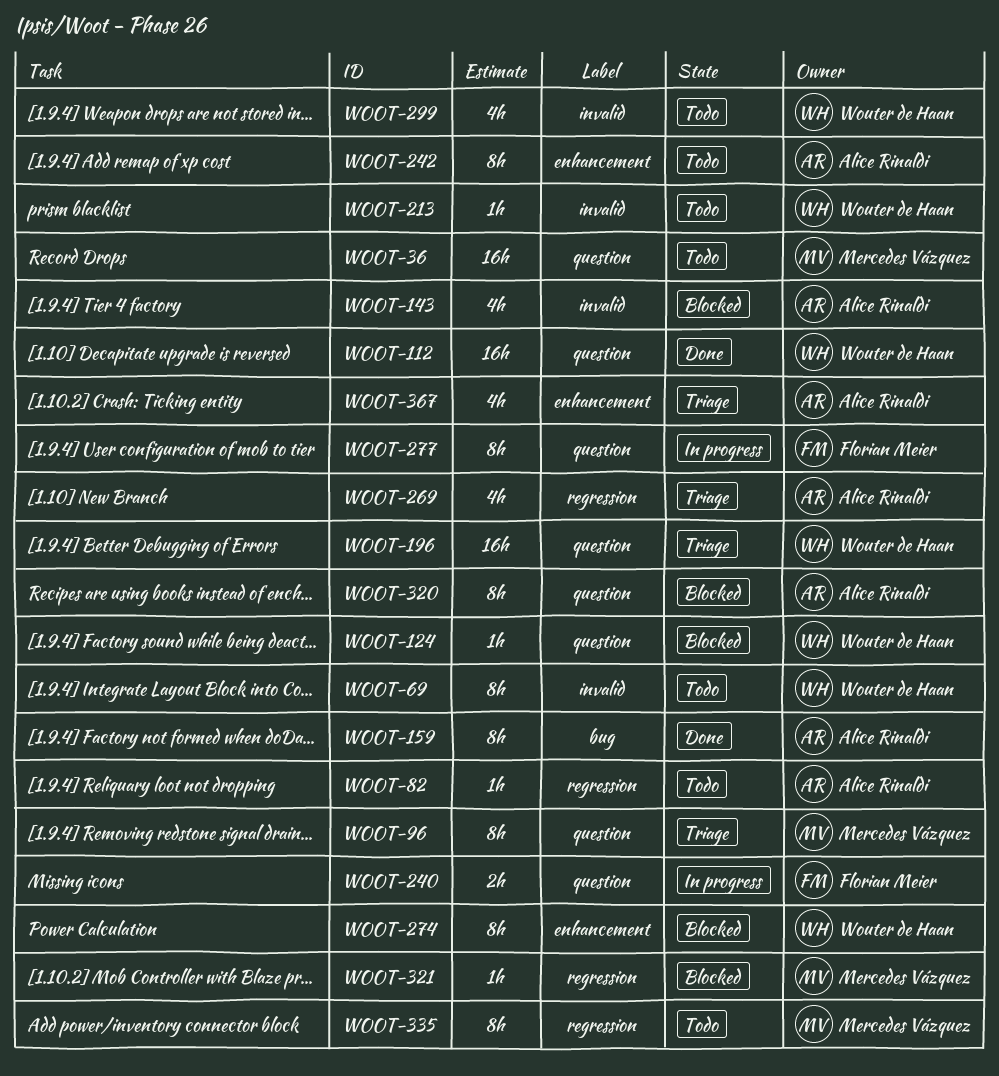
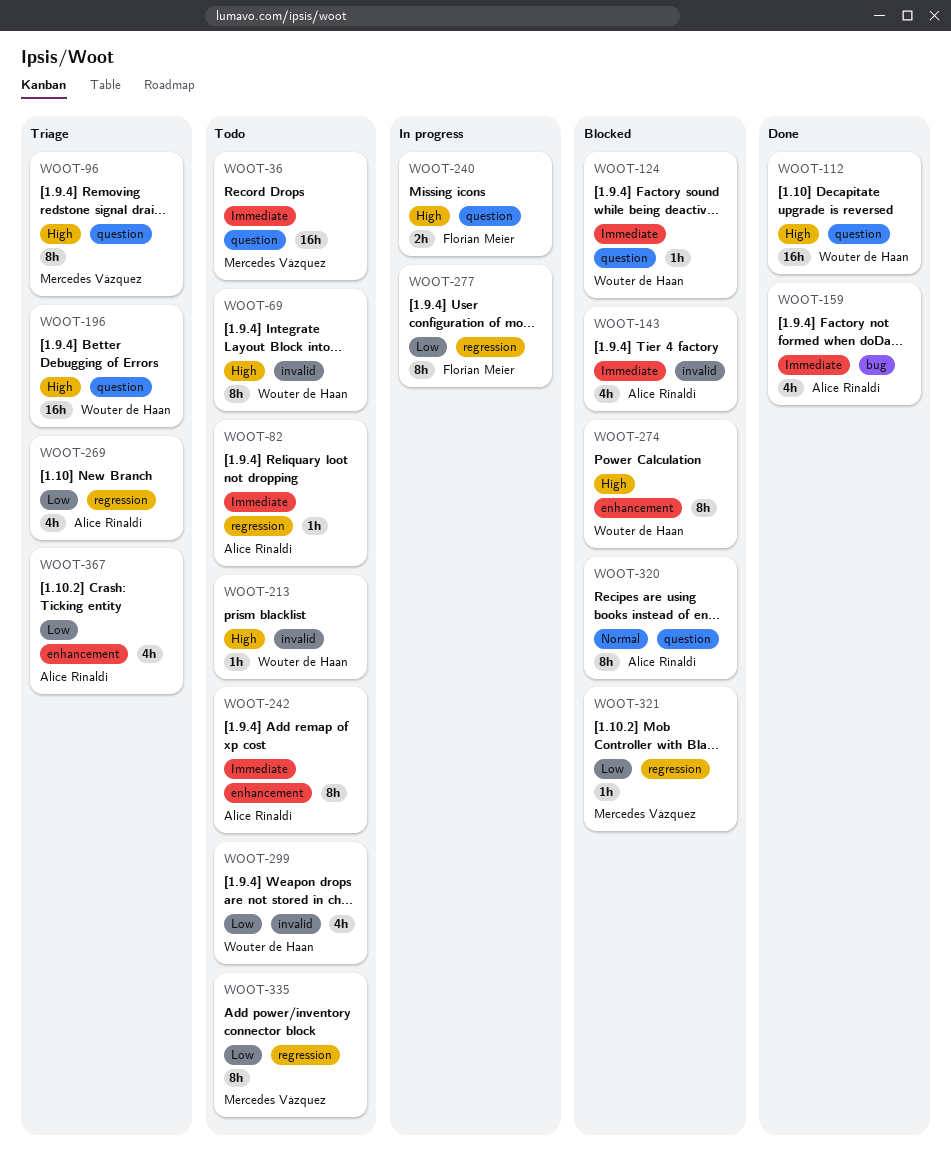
WOOT-159, estimate: 8h -> 4h
WOOT-277, label: question -> regression

